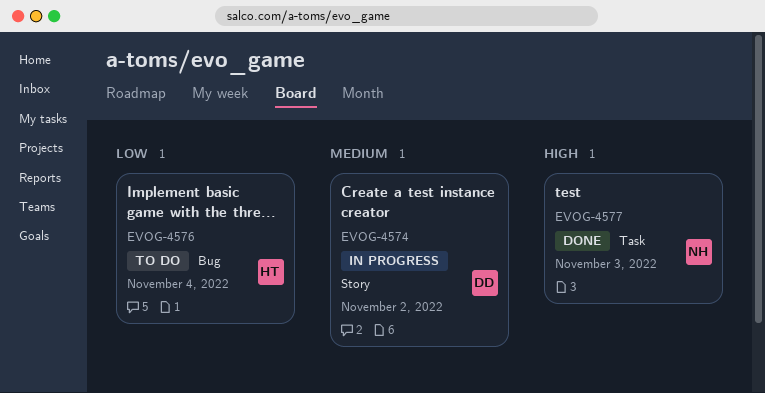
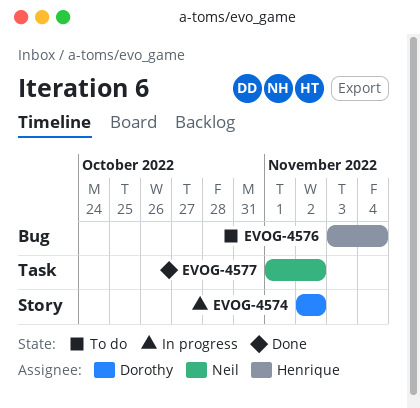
EVOG-4577, due: Nov 3 -> Nov 2

